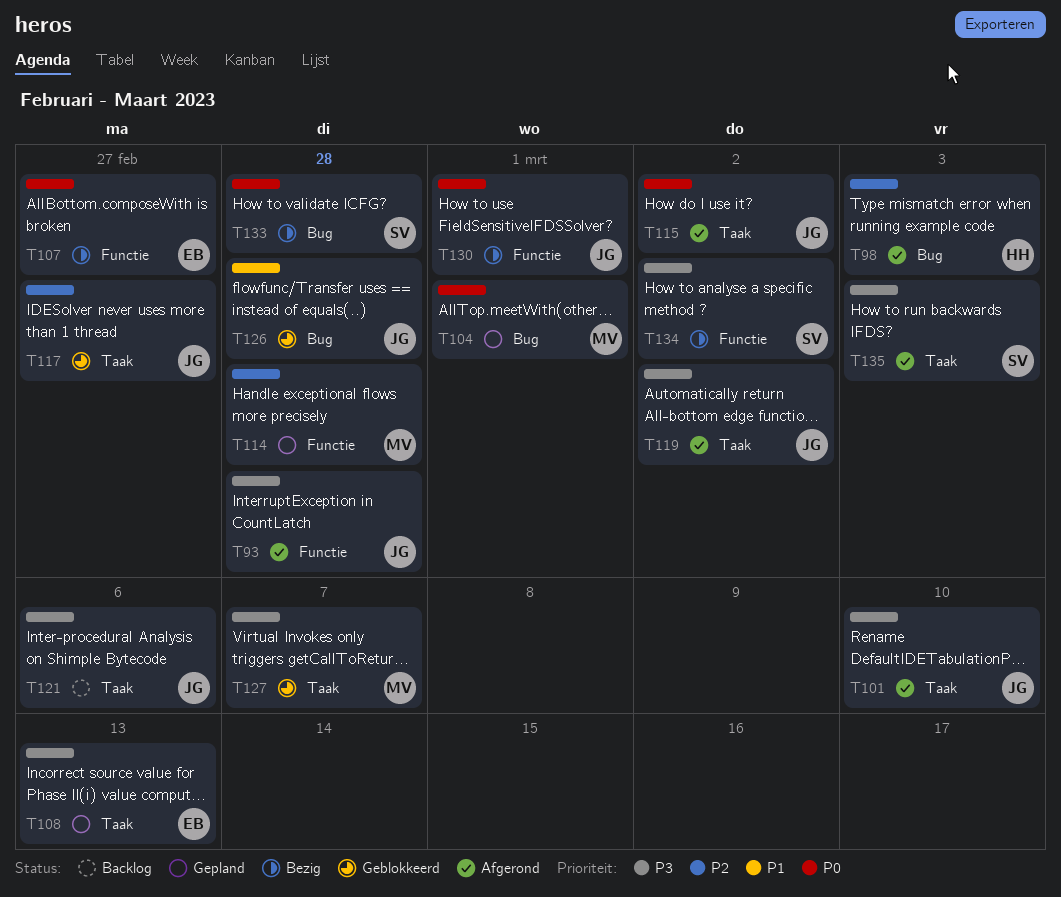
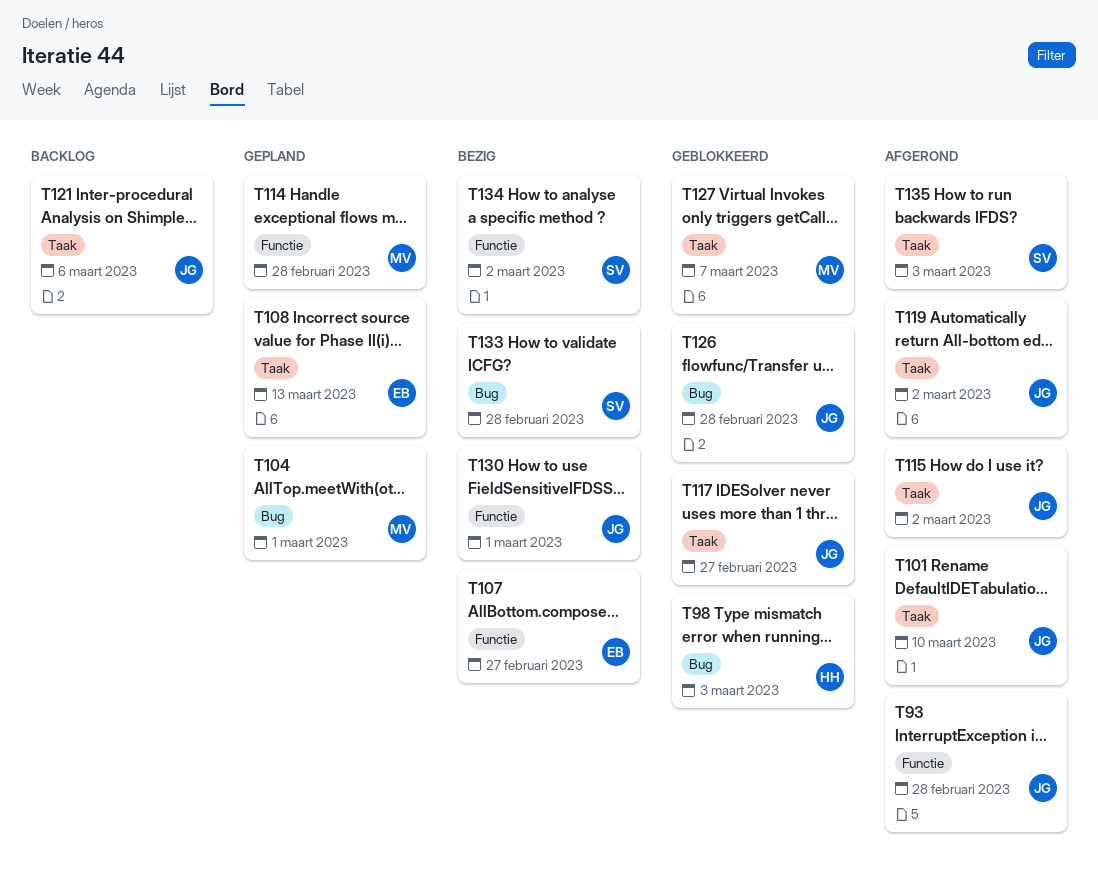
T98, status: Afgerond -> Geblokkeerd

